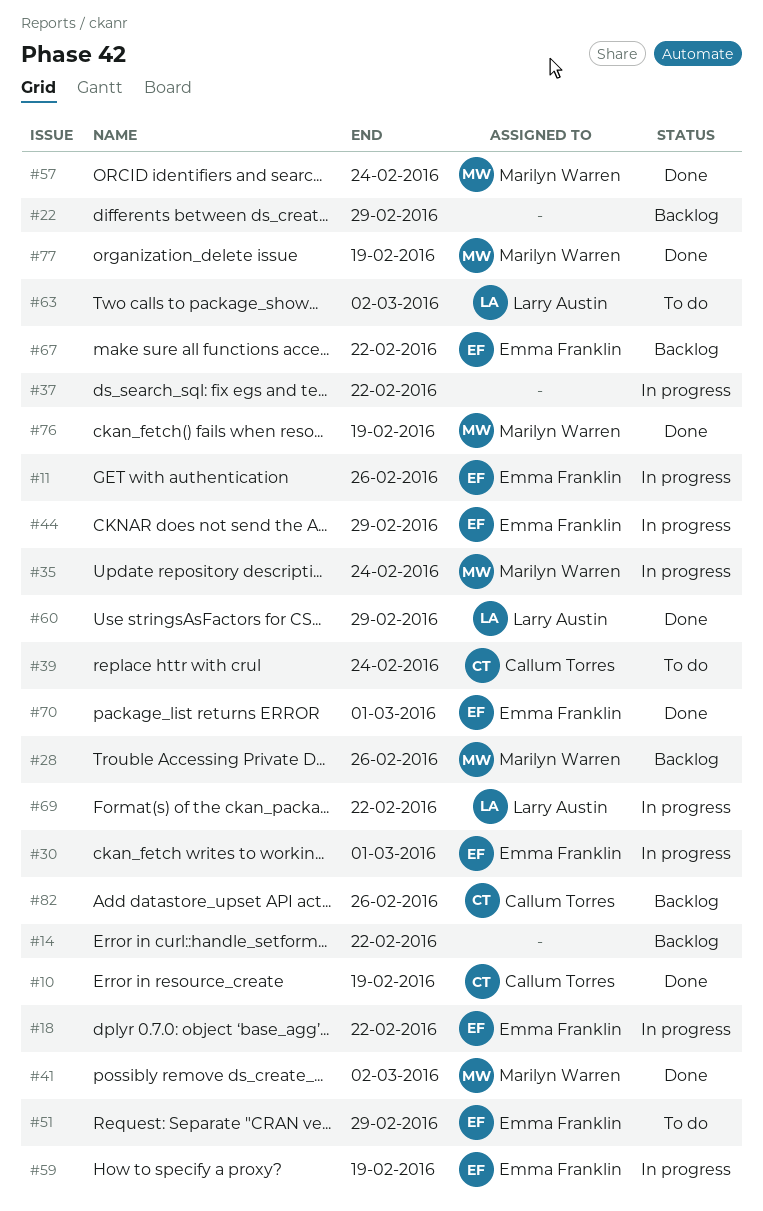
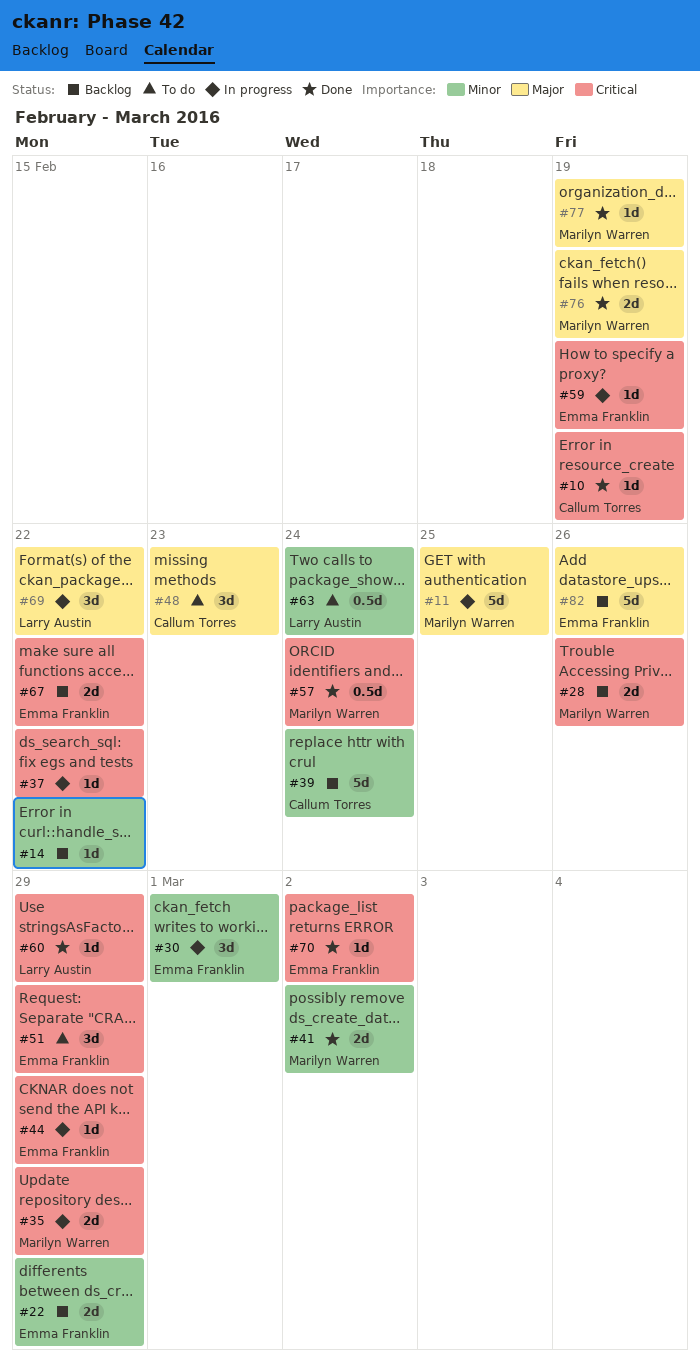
#11, owner: Emma Franklin -> Marilyn Warren
#11, due: Feb 26 -> Feb 25
#18: present -> none
#22, owner: none -> Emma Franklin
#35, due: Feb 24 -> Feb 29
#39, status: To do -> Backlog
#48: none -> present
#63, due: Mar 2 -> Feb 24
#70, due: Mar 1 -> Mar 2
#82, owner: Callum Torres -> Emma Franklin

